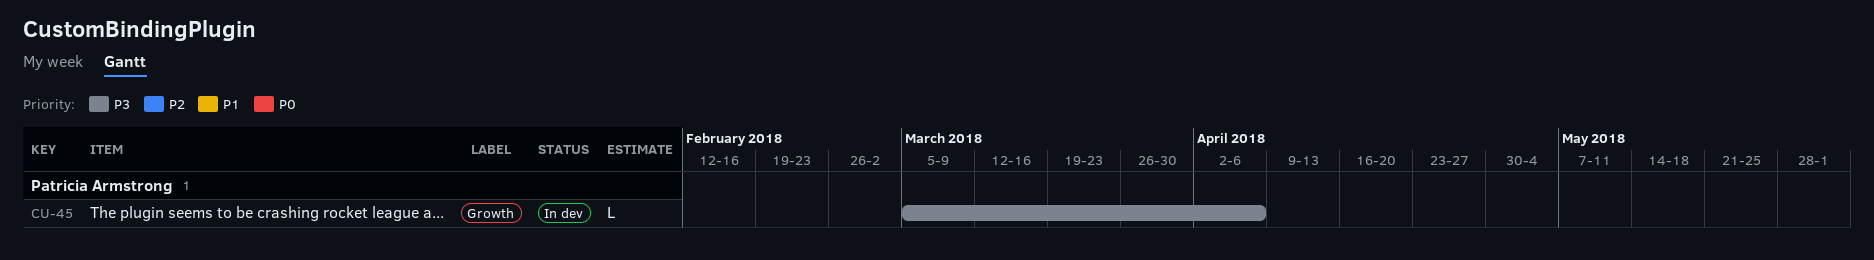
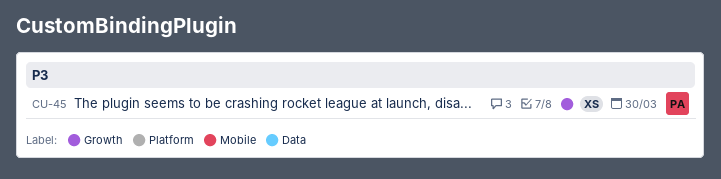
CU-45, estimate: L -> XS
CU-45, due: Apr 6 -> Mar 30

